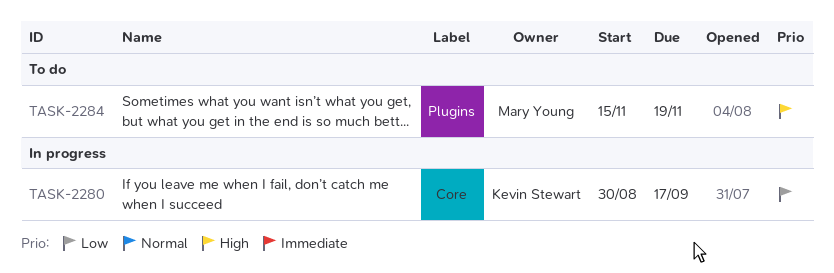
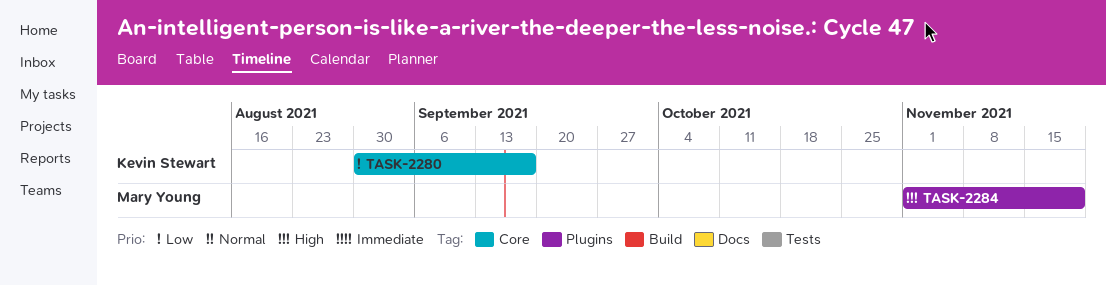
TASK-2284, start: Nov 15 -> Nov 1

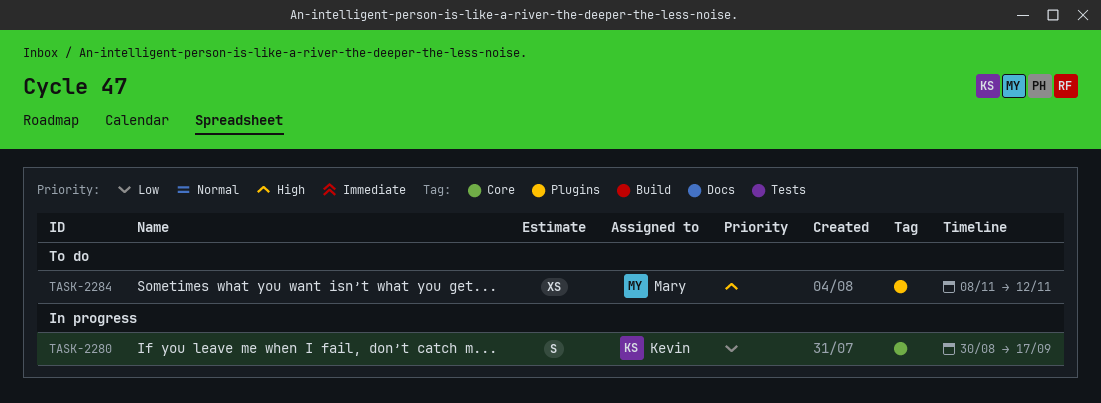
TASK-2284, start: Nov 1 -> Nov 8
TASK-2284, due: Nov 19 -> Nov 12

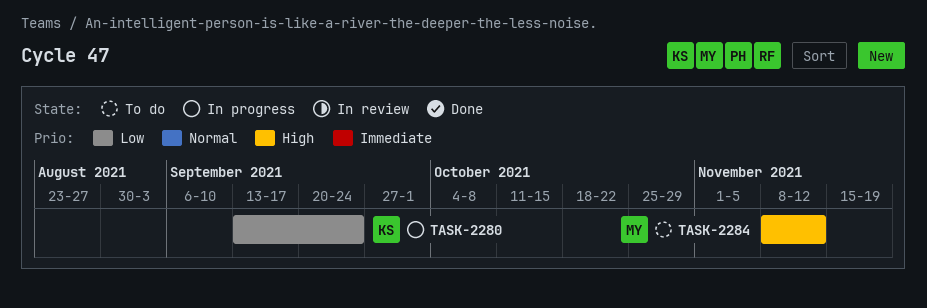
TASK-2280, start: Aug 30 -> Sep 13
TASK-2280, due: Sep 17 -> Sep 24

